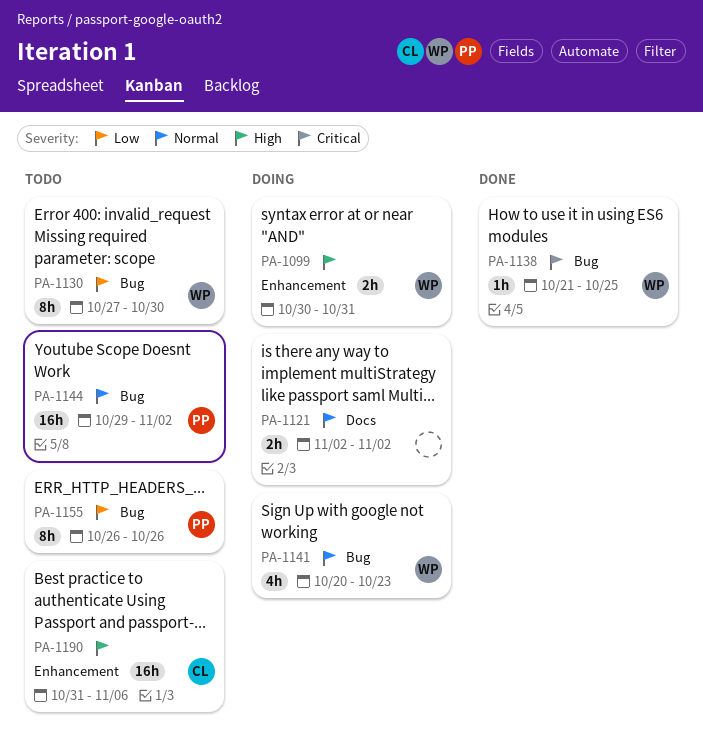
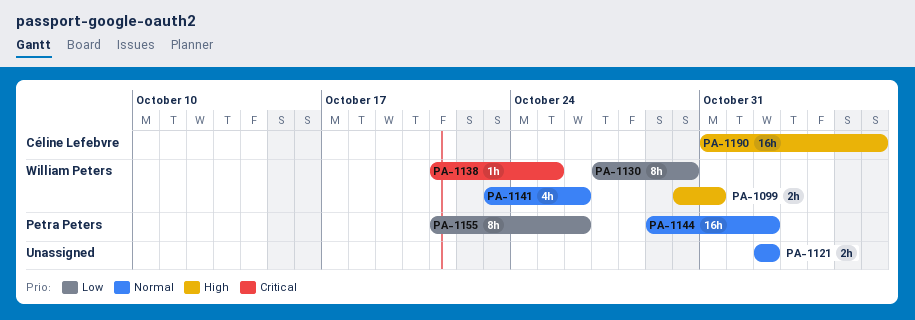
PA-1141, start: Oct 20 -> Oct 23
PA-1141, due: Oct 23 -> Oct 26
PA-1155, start: Oct 26 -> Oct 21

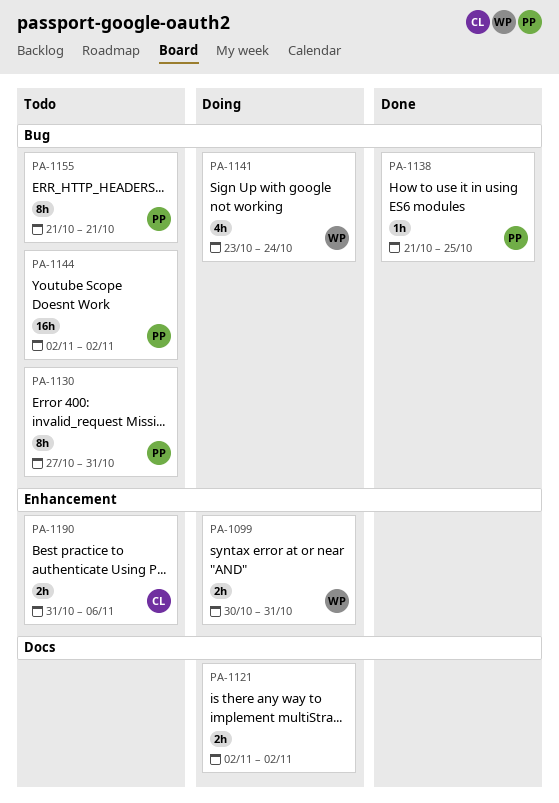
PA-1130, owner: William Peters -> Petra Peters
PA-1130, due: Oct 30 -> Oct 31
PA-1138, owner: William Peters -> Petra Peters
PA-1141, due: Oct 26 -> Oct 24
PA-1144, start: Oct 29 -> Nov 2
PA-1155, due: Oct 26 -> Oct 21
PA-1190, estimate: 16h -> 2h

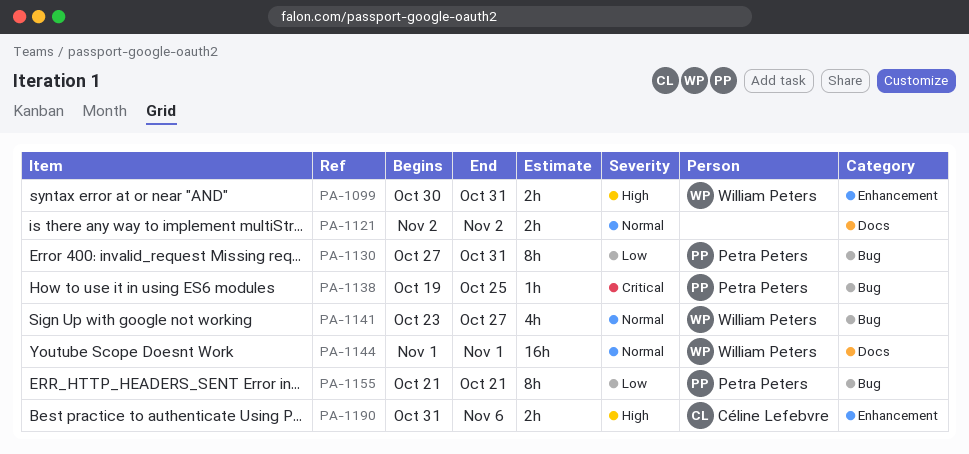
PA-1138, start: Oct 21 -> Oct 19
PA-1141, due: Oct 24 -> Oct 27
PA-1144, owner: Petra Peters -> William Peters
PA-1144, label: Bug -> Docs
PA-1144, start: Nov 2 -> Nov 1
PA-1144, due: Nov 2 -> Nov 1

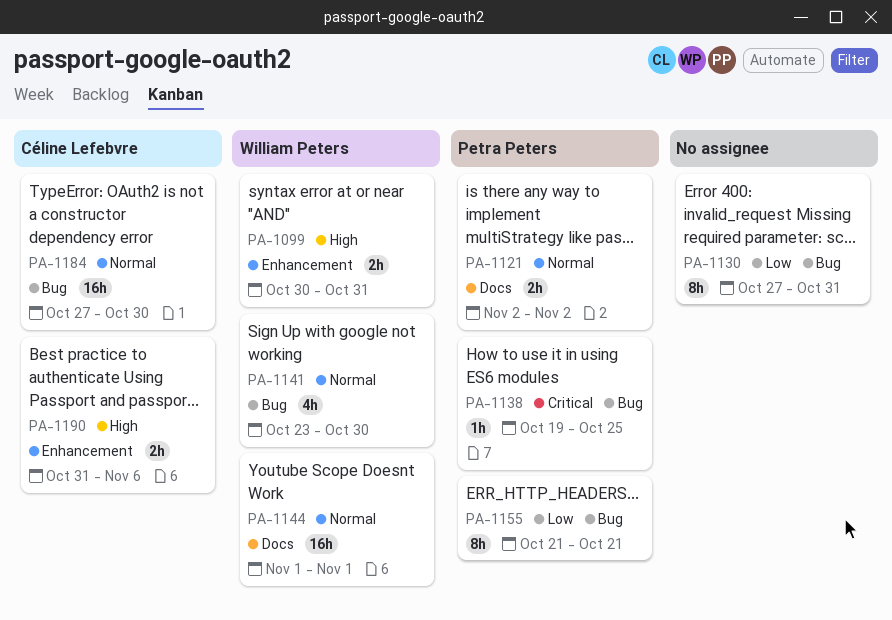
PA-1121, owner: none -> Petra Peters
PA-1130, owner: Petra Peters -> none
PA-1141, due: Oct 27 -> Oct 30
PA-1184: none -> present

